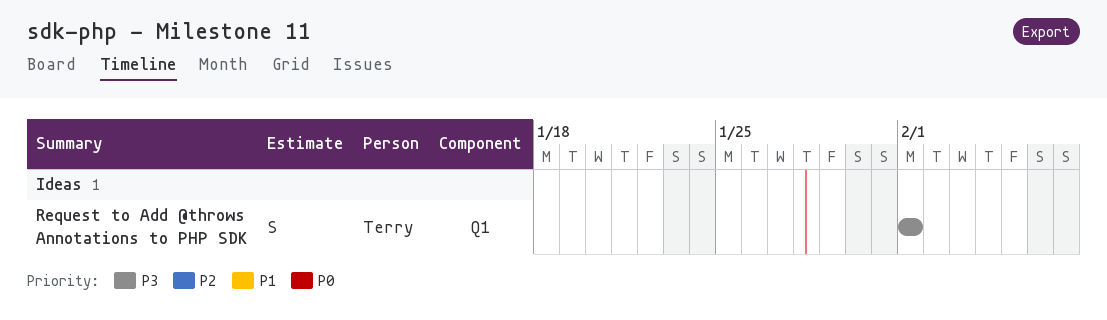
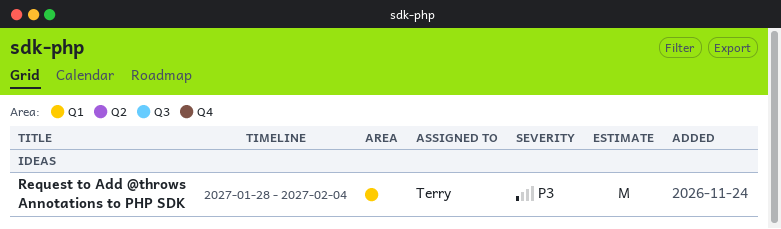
Request to Add @throws Annotations to PHP SDK, estimate: S -> M
Request to Add @throws Annotations to PHP SDK, start: Feb 1 -> Jan 28
Request to Add @throws Annotations to PHP SDK, due: Feb 1 -> Feb 4

